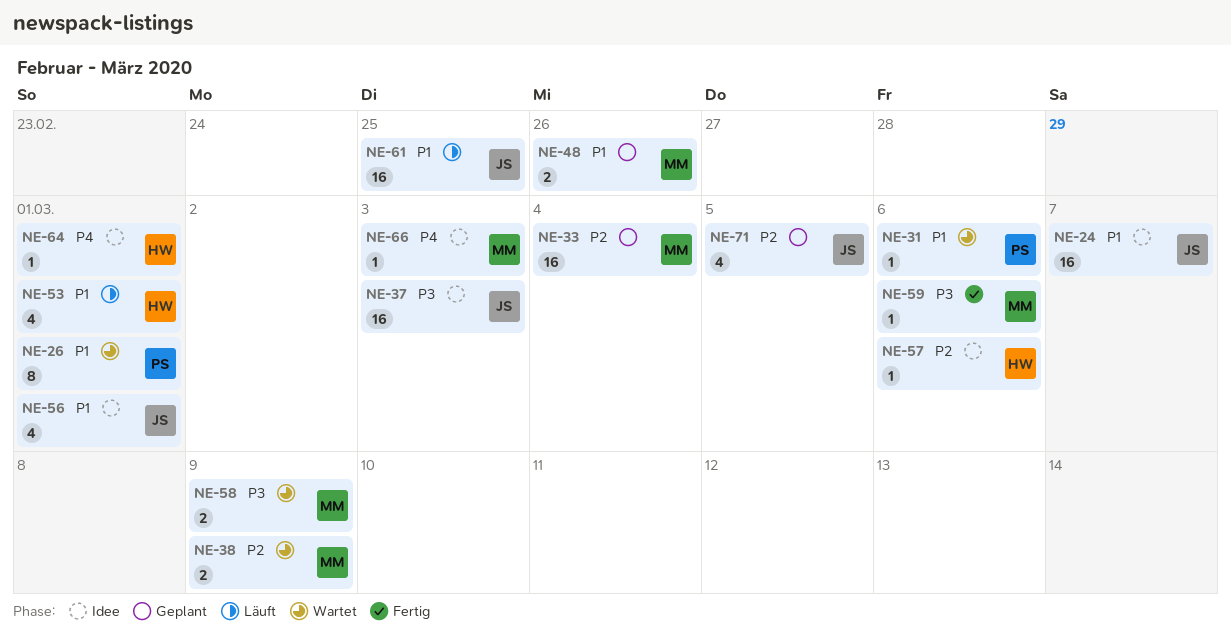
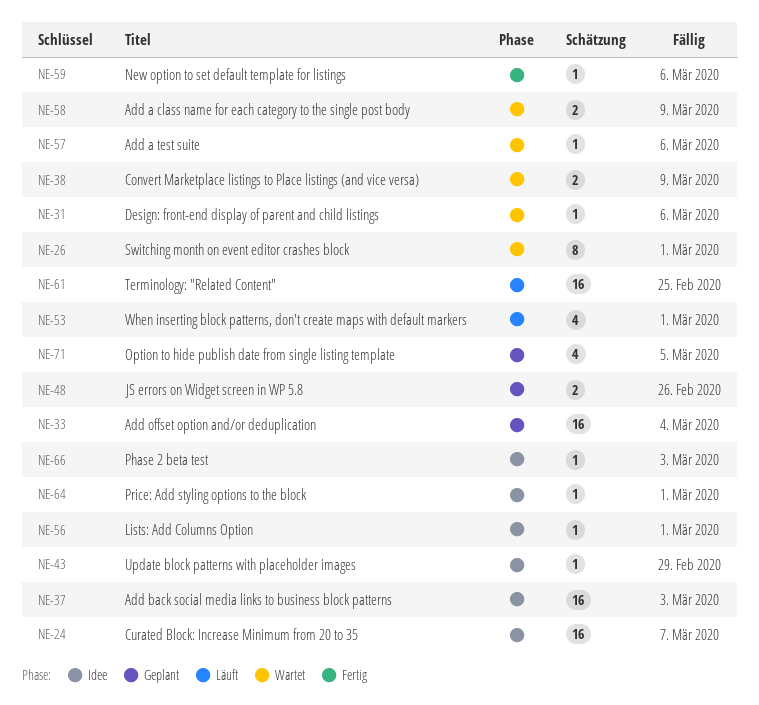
NE-43: none -> present
NE-56, estimate: 4 -> 1
NE-57, status: Idee -> Wartet

